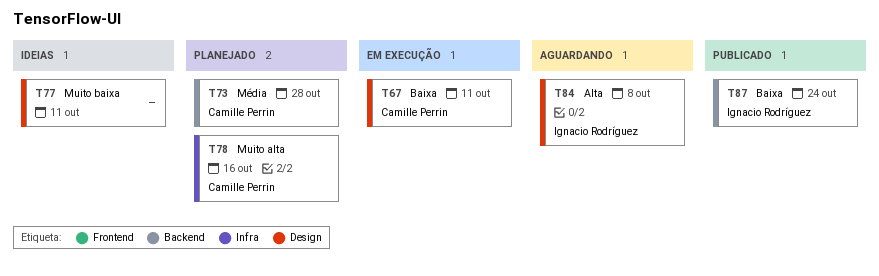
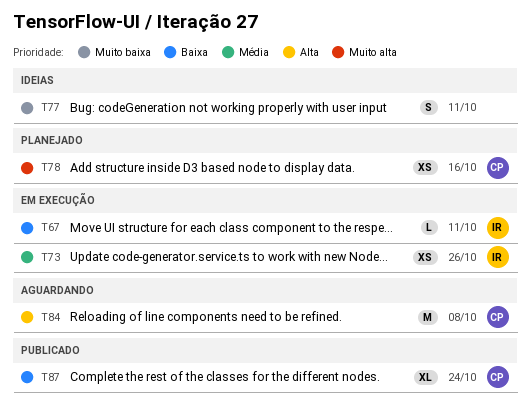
T67, owner: Camille Perrin -> Ignacio Rodríguez
T73, status: Planejado -> Em execução
T73, owner: Camille Perrin -> Ignacio Rodríguez
T73, due: Oct 28 -> Oct 26
T84, owner: Ignacio Rodríguez -> Camille Perrin
T87, owner: Ignacio Rodríguez -> Camille Perrin

